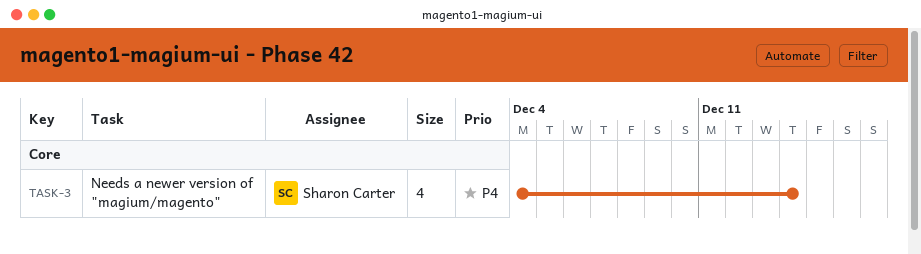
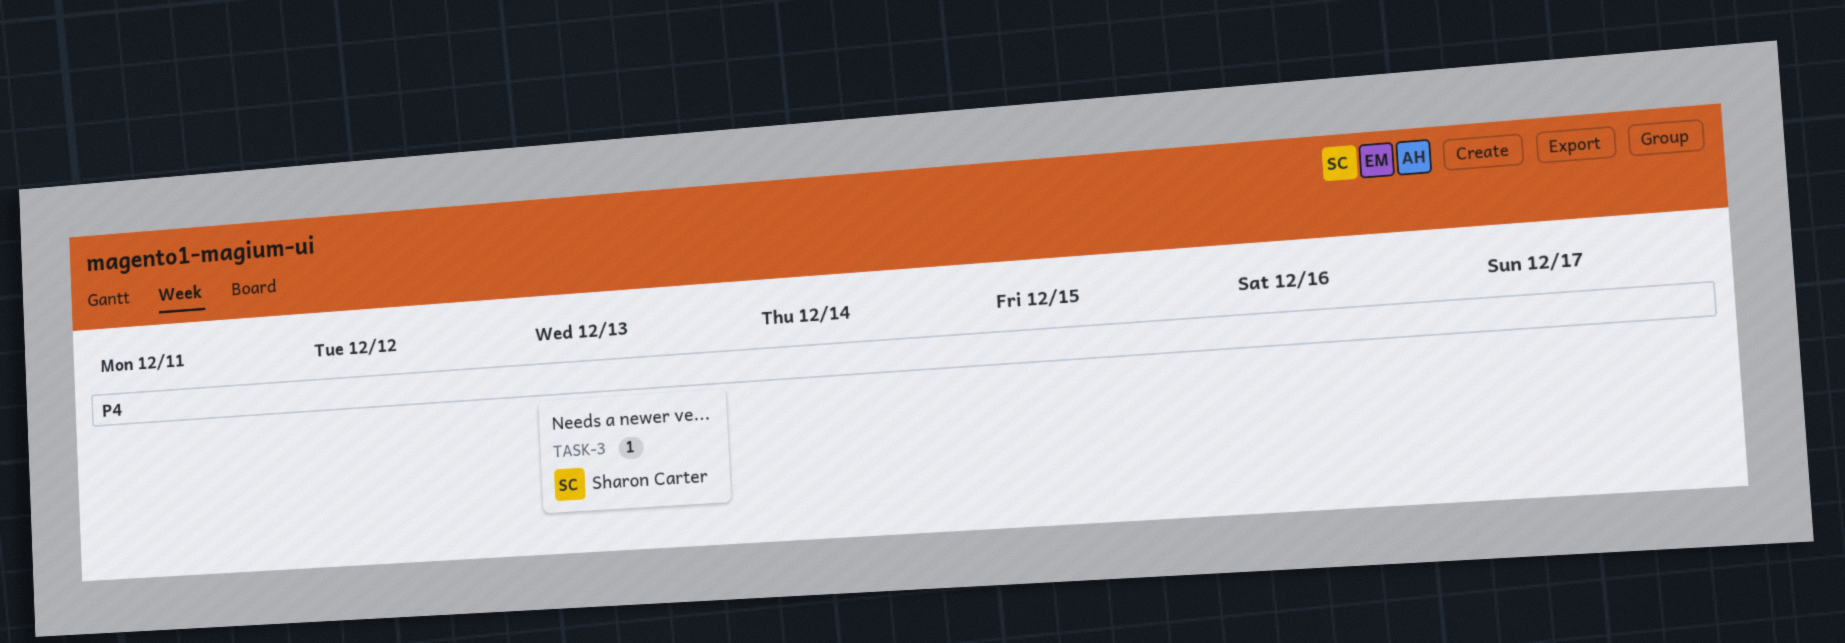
TASK-3, estimate: 4 -> 1
TASK-3, due: Dec 14 -> Dec 13

